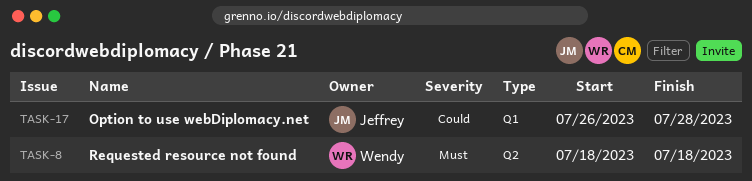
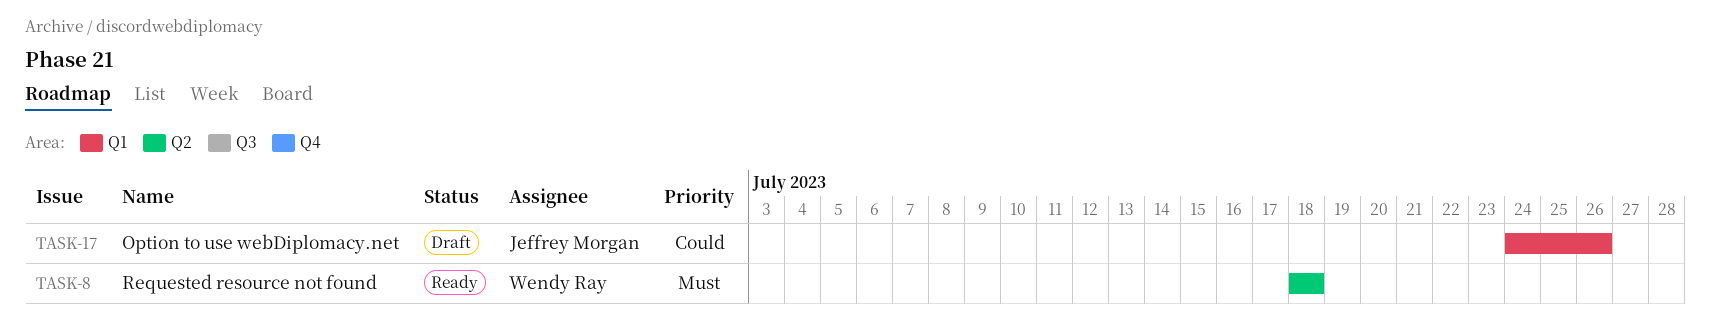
TASK-17, start: Jul 26 -> Jul 24
TASK-17, due: Jul 28 -> Jul 26

